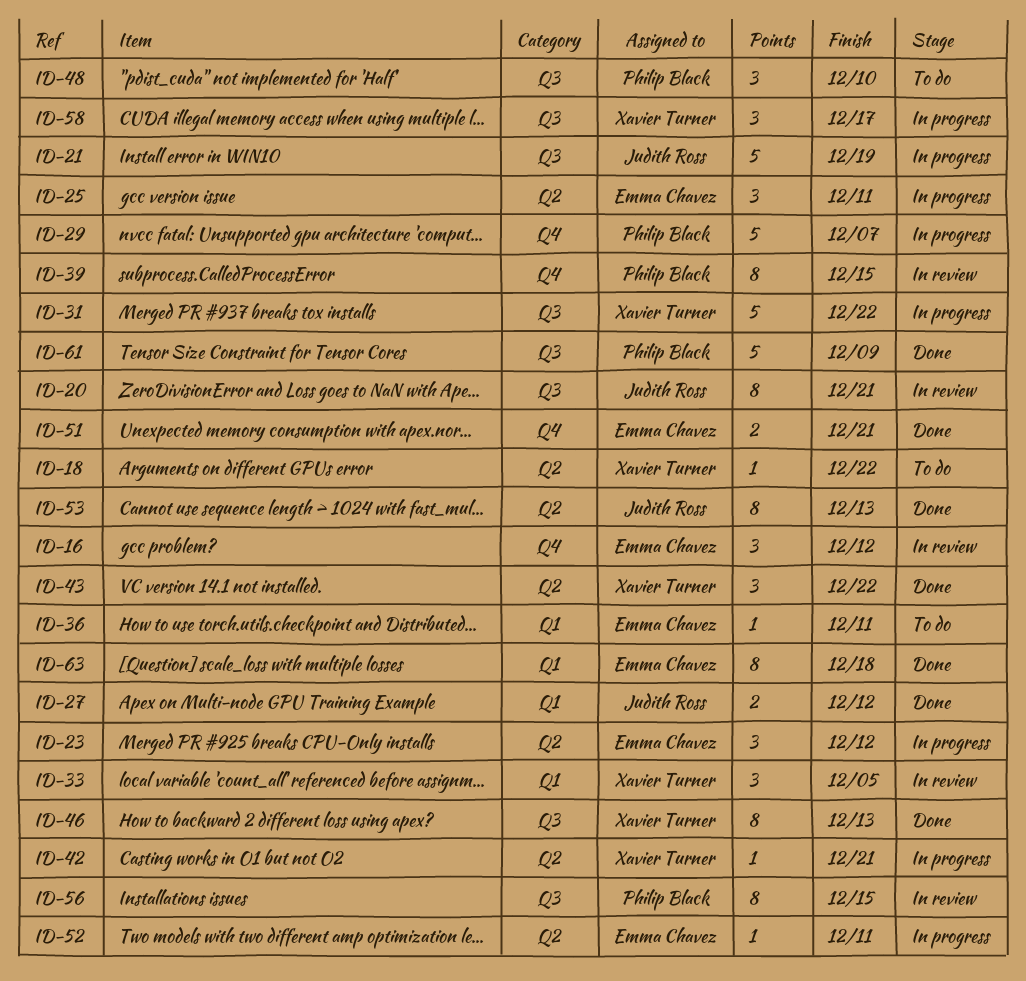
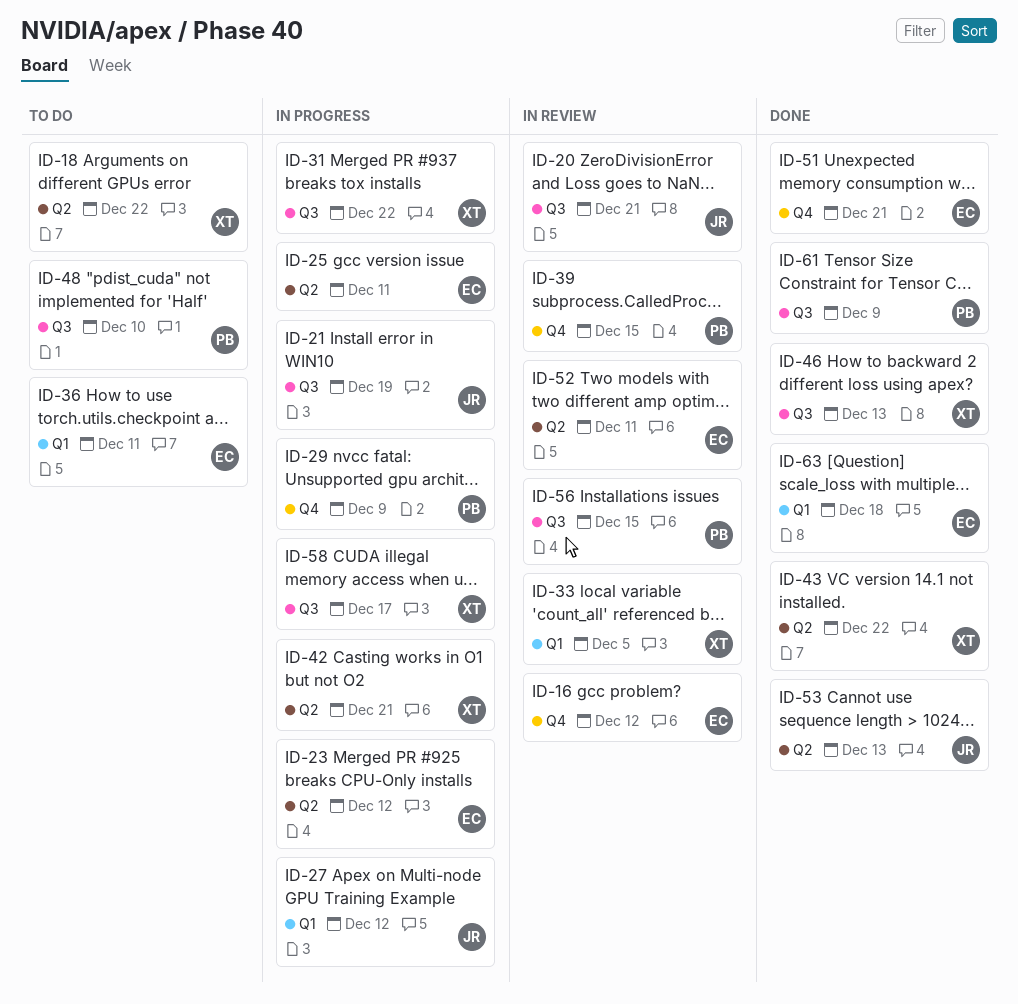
ID-27, status: Done -> In progress
ID-29, due: Dec 7 -> Dec 9
ID-52, status: In progress -> In review

